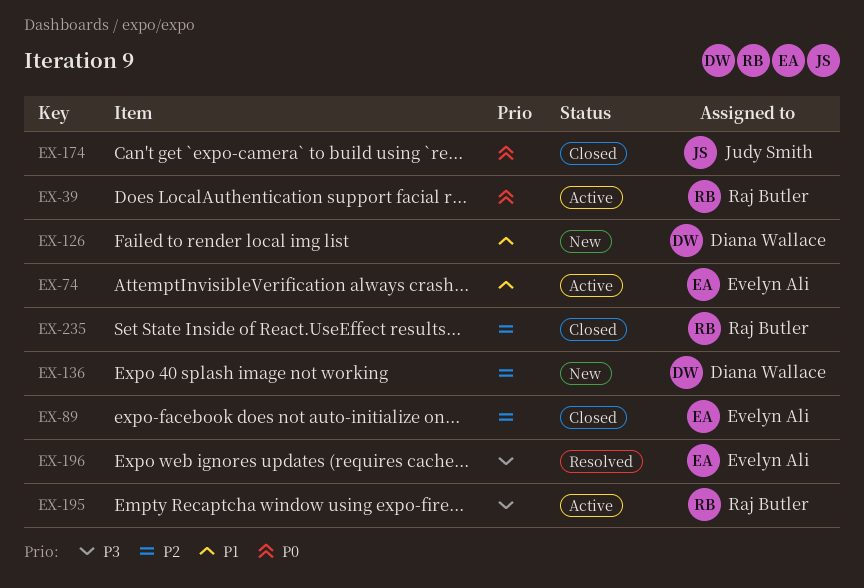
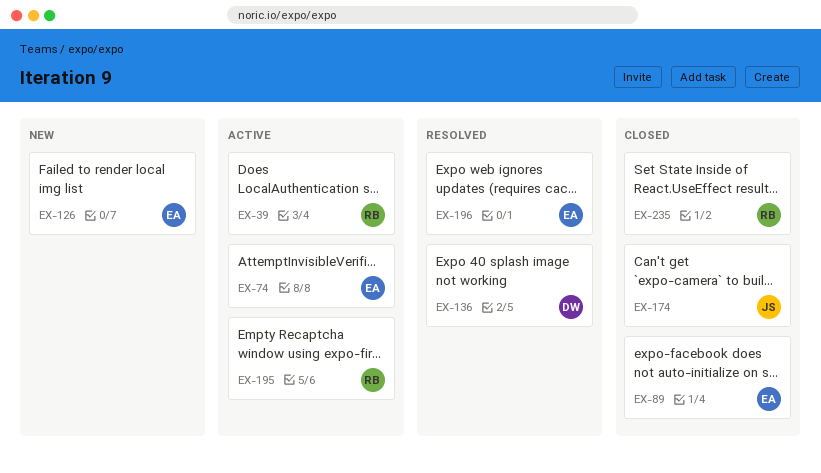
EX-126, owner: Diana Wallace -> Evelyn Ali
EX-136, status: New -> Resolved

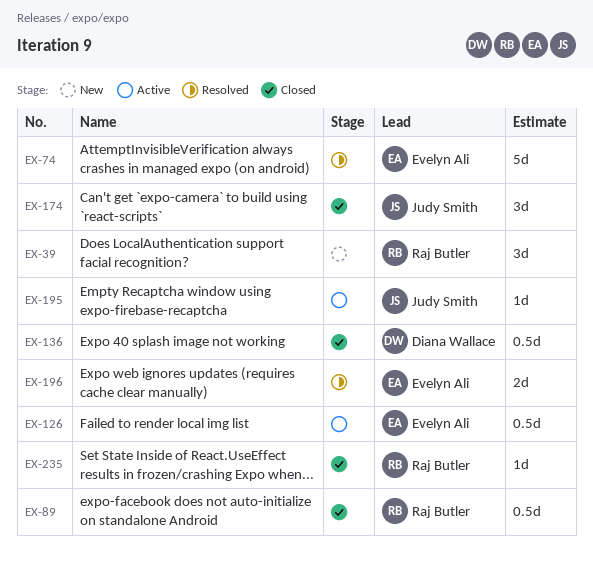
EX-39, status: Active -> New
EX-74, status: Active -> Resolved
EX-89, owner: Evelyn Ali -> Raj Butler
EX-126, status: New -> Active
EX-136, status: Resolved -> Closed
EX-195, owner: Raj Butler -> Judy Smith

